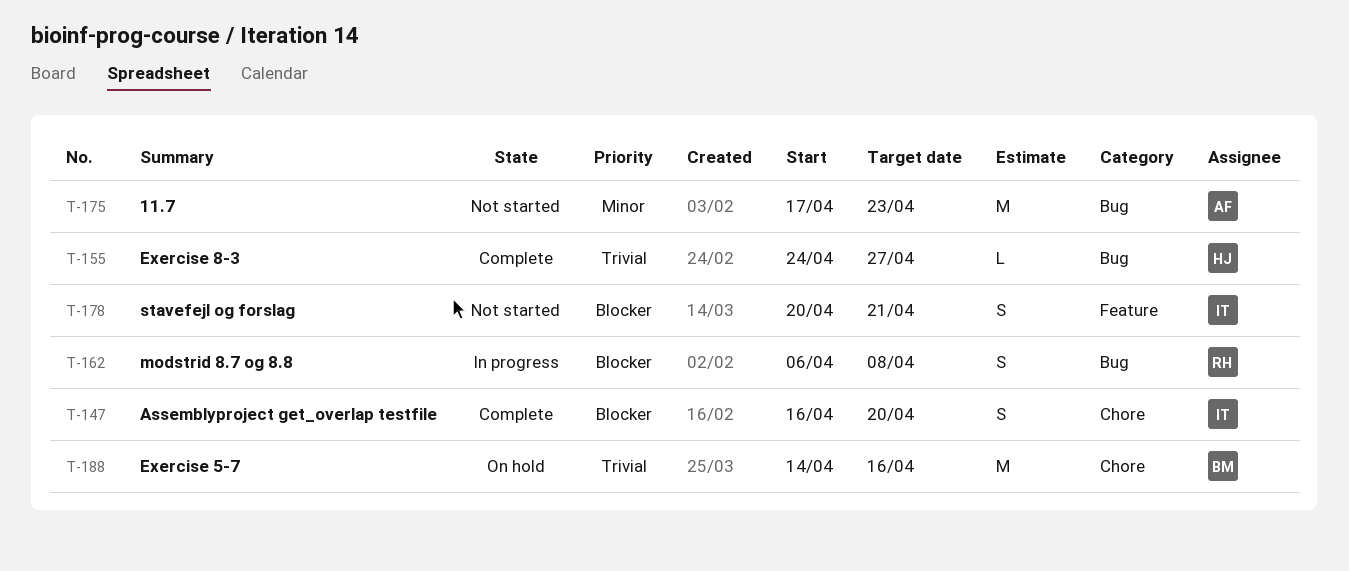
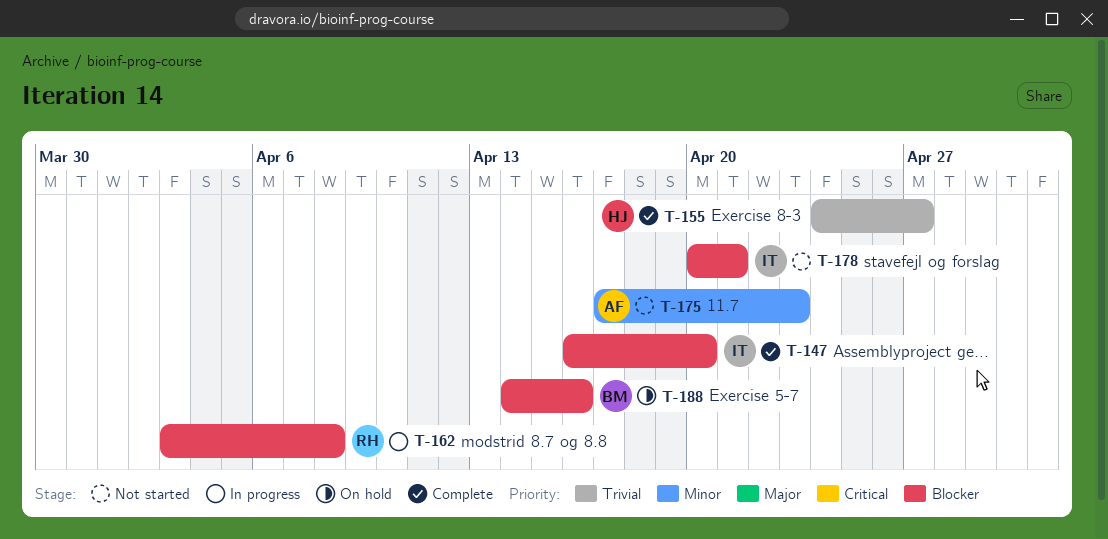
T-162, start: Apr 6 -> Apr 3
T-188, priority: Trivial -> Blocker

